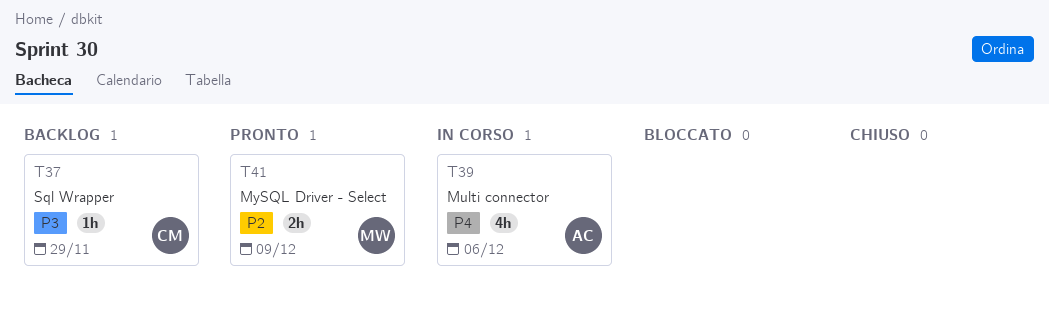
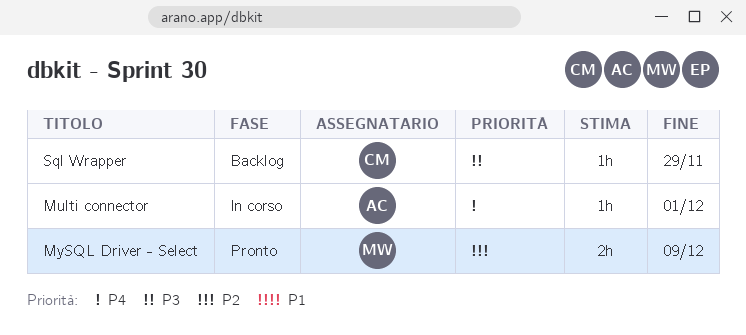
Multi connector, estimate: 4h -> 1h
Multi connector, due: Dec 6 -> Dec 1

